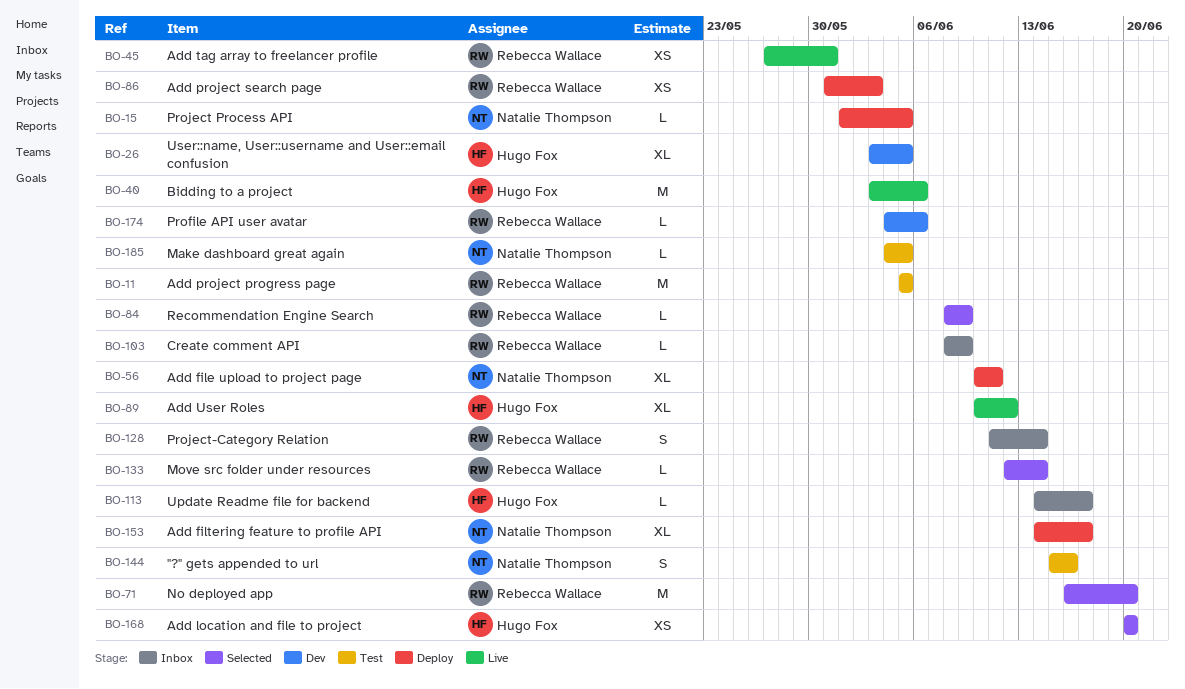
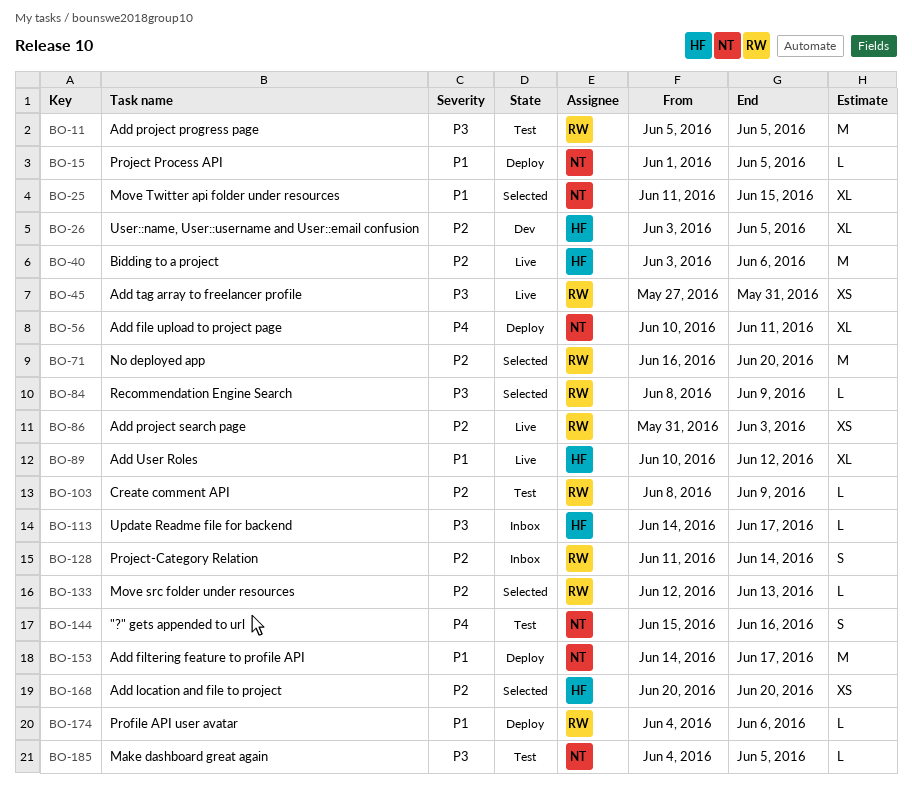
BO-25: none -> present
BO-86, status: Deploy -> Live
BO-103, status: Inbox -> Test
BO-133, due: Jun 14 -> Jun 13
BO-153, estimate: XL -> M
BO-174, status: Dev -> Deploy

